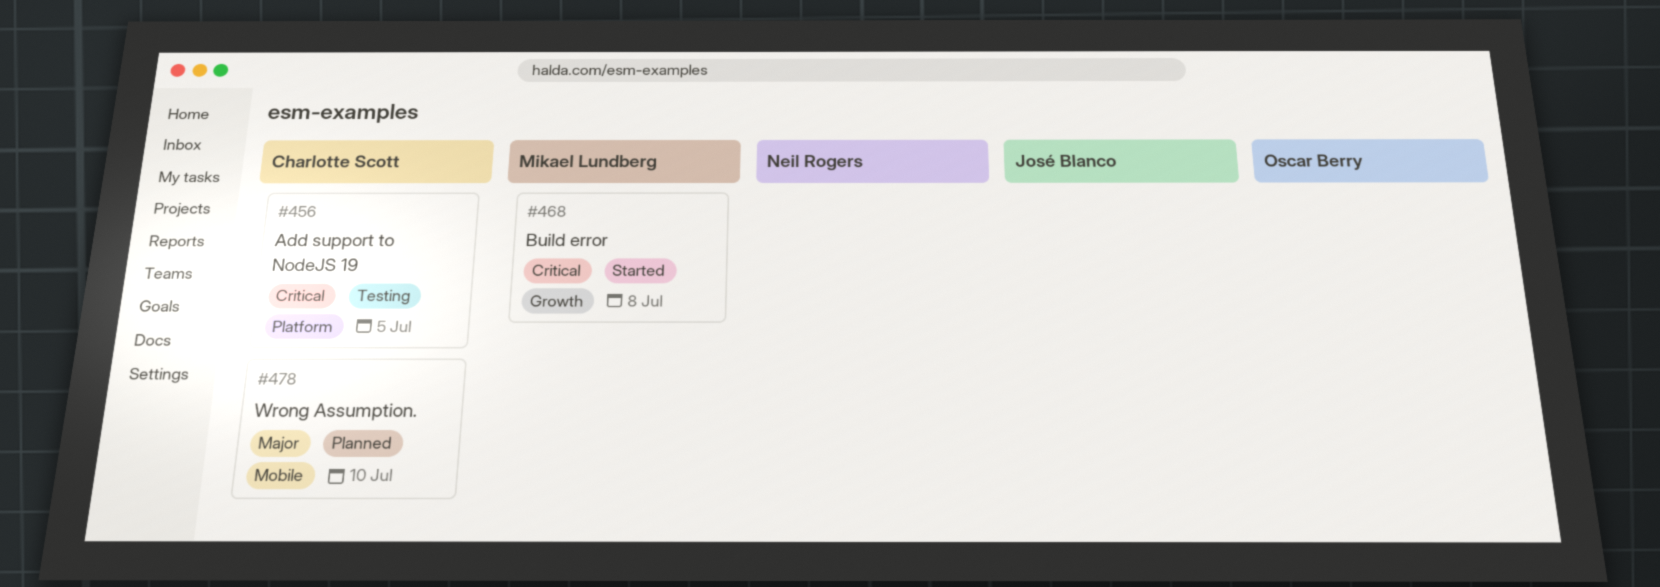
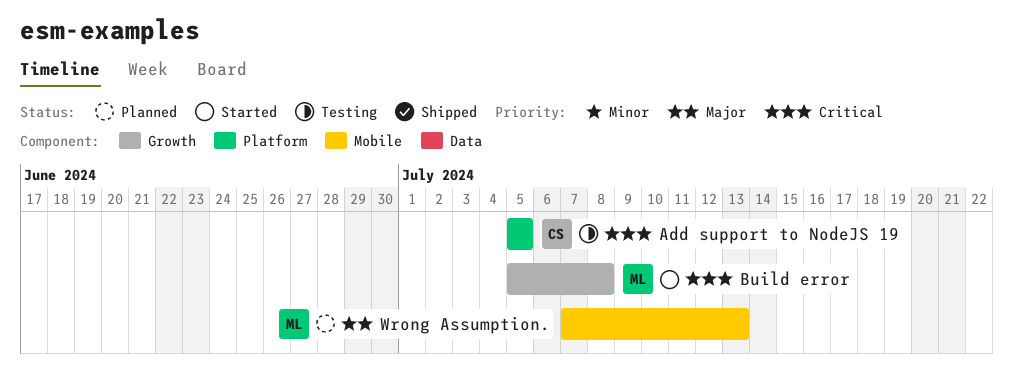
Wrong Assumption., owner: Charlotte Scott -> Mikael Lundberg
Wrong Assumption., due: Jul 10 -> Jul 13

